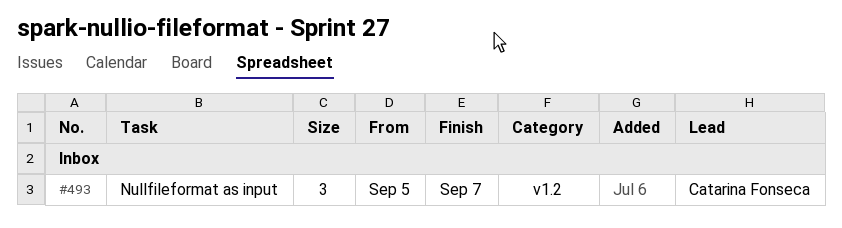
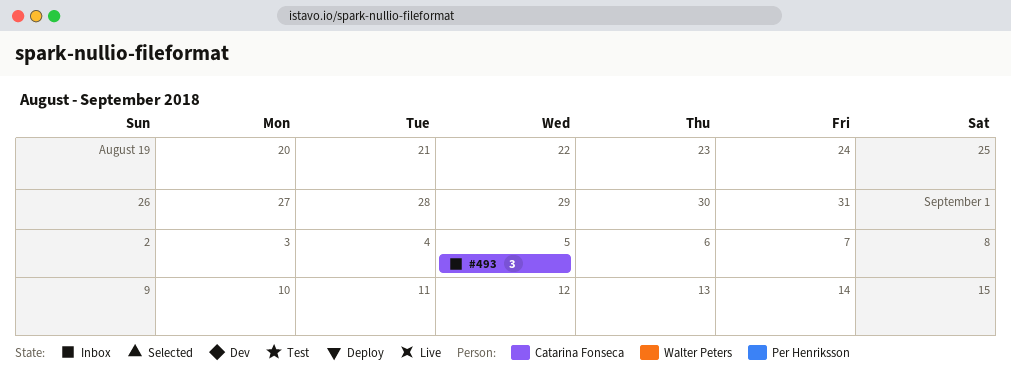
#493, due: Sep 7 -> Sep 5

